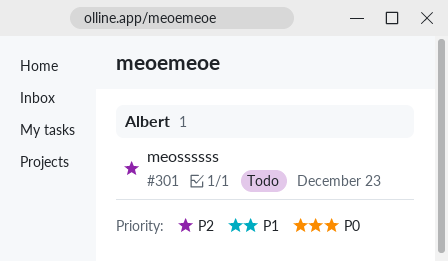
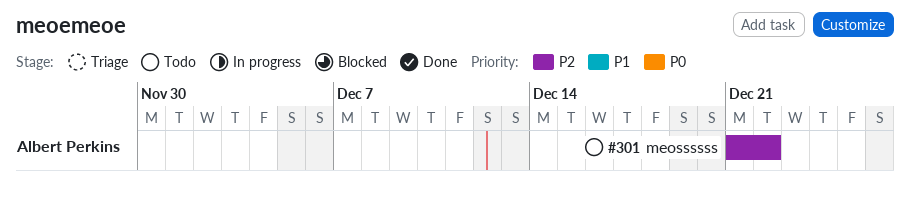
#301, due: Dec 23 -> Dec 22

